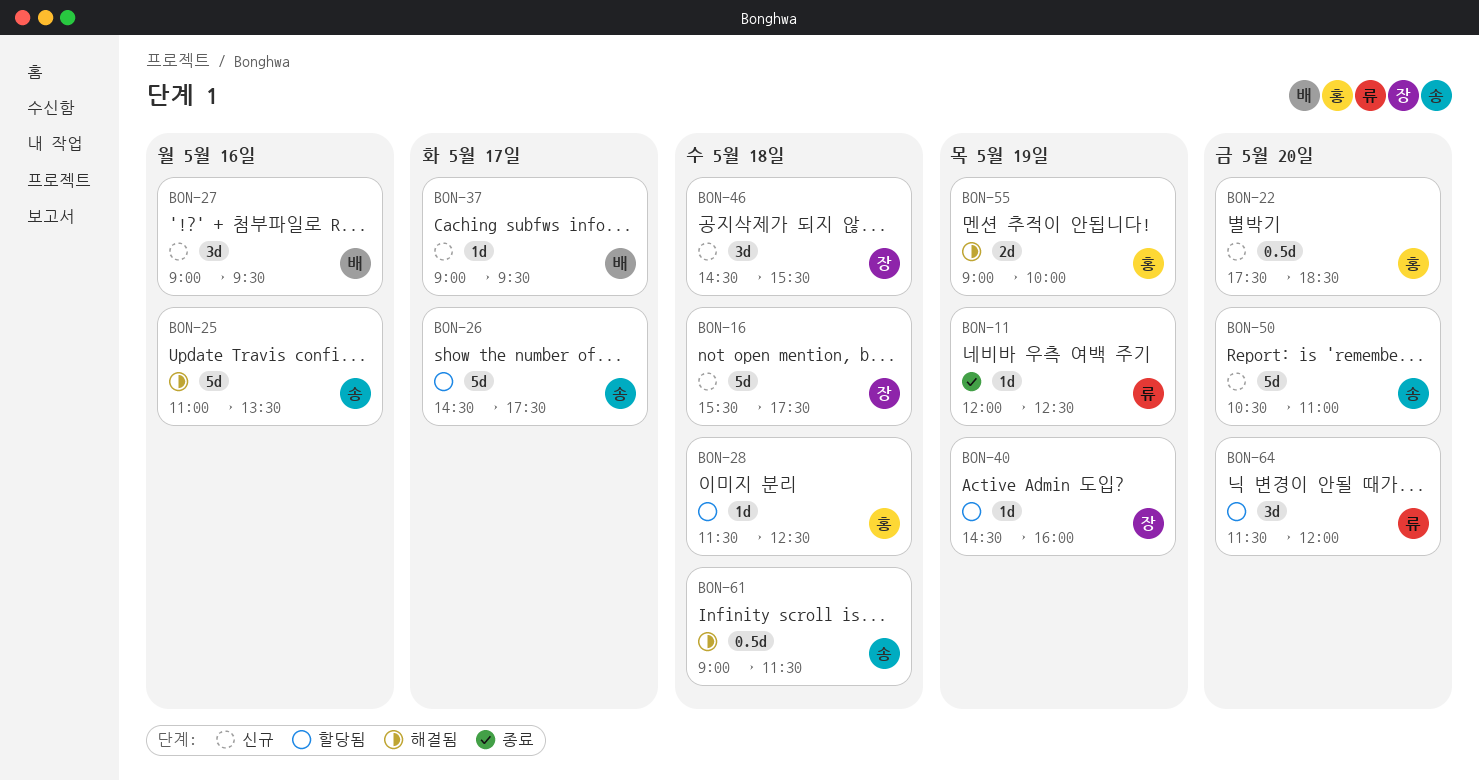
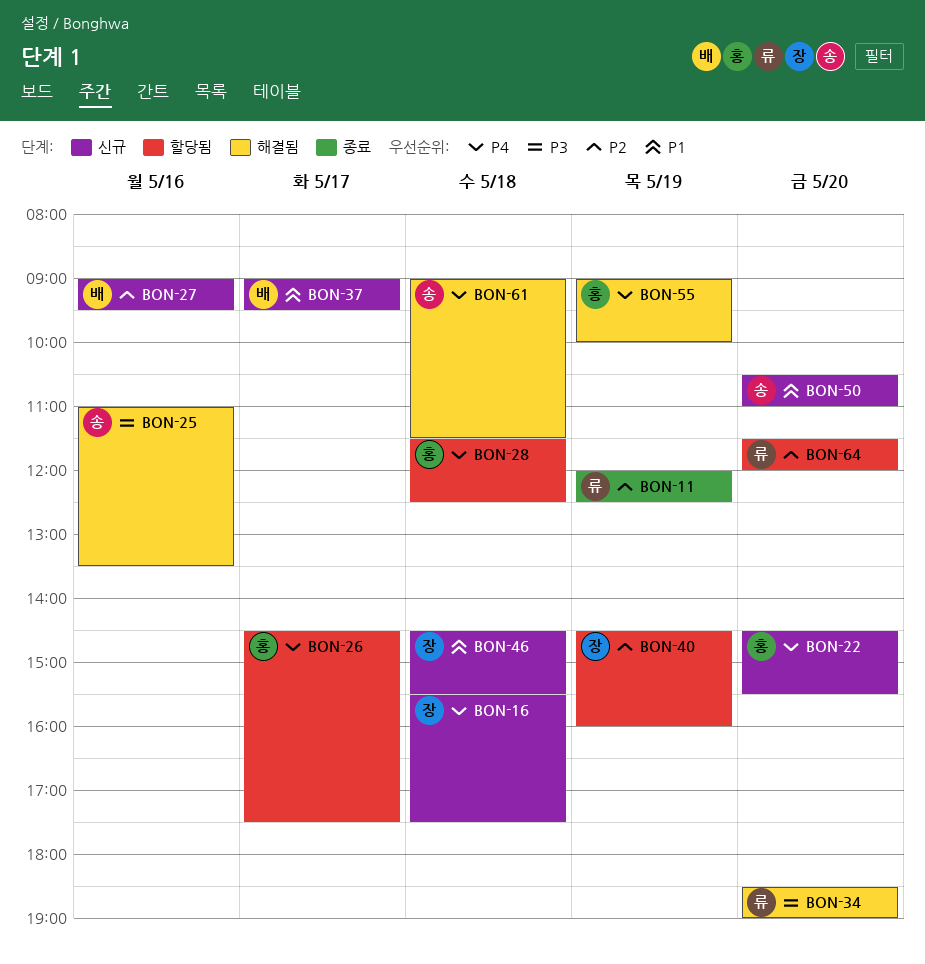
BON-22, begins: 17:30 -> 14:30
BON-22, ends: 18:30 -> 15:30
BON-26, owner: 송 -> 홍
BON-34: none -> present

